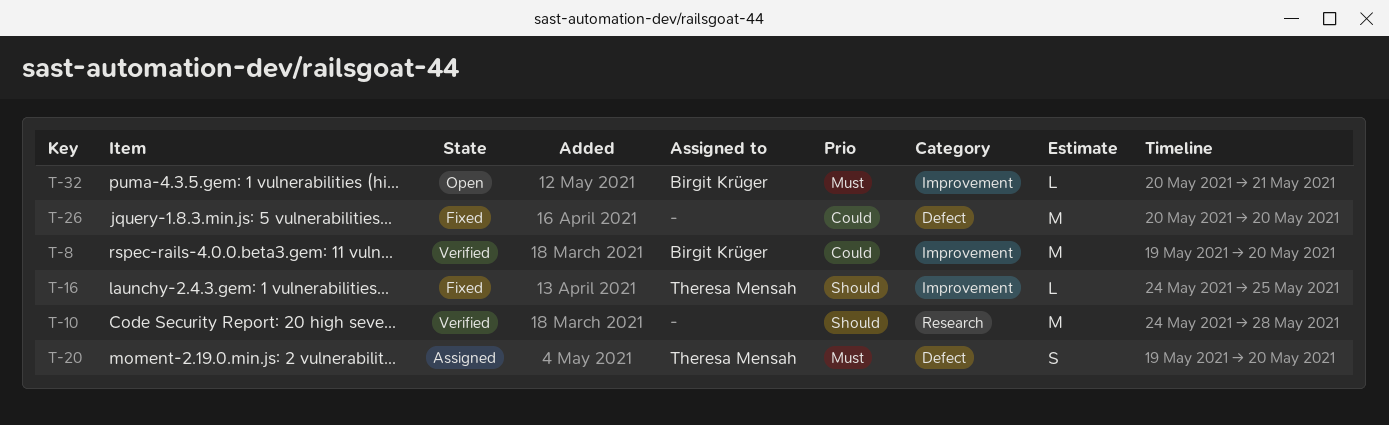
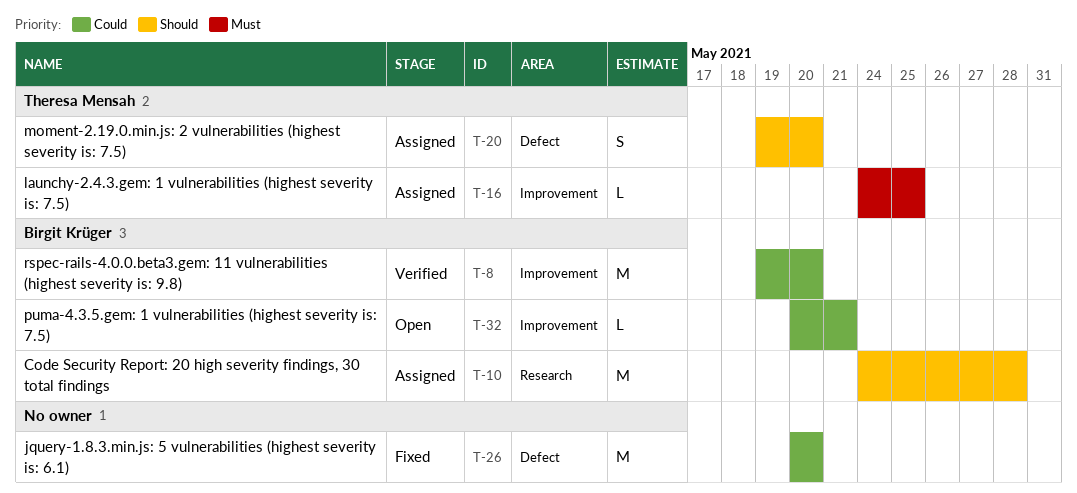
T-10, status: Verified -> Assigned
T-10, owner: none -> Birgit Krüger
T-16, status: Fixed -> Assigned
T-16, priority: Should -> Must
T-20, priority: Must -> Should
T-32, priority: Must -> Could

